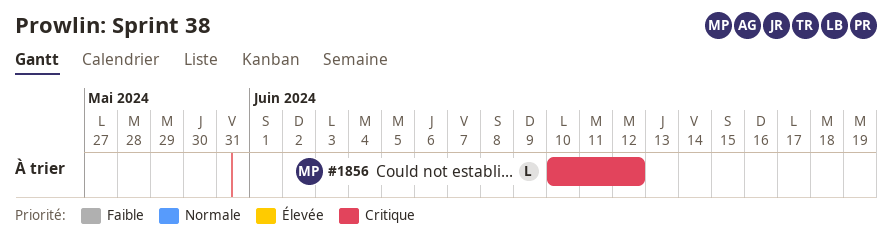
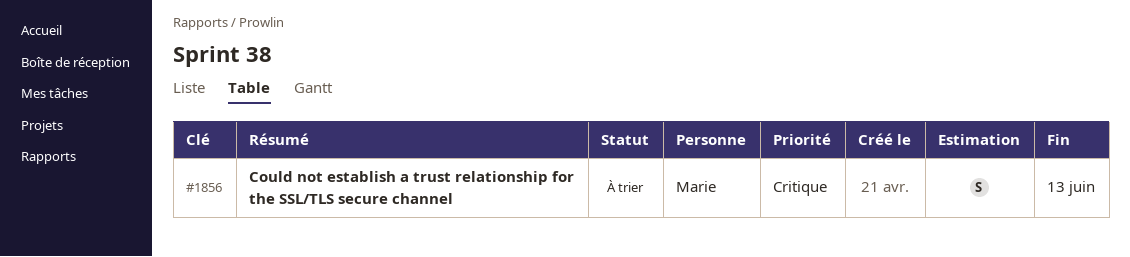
#1856, estimate: L -> S
#1856, due: Jun 12 -> Jun 13

